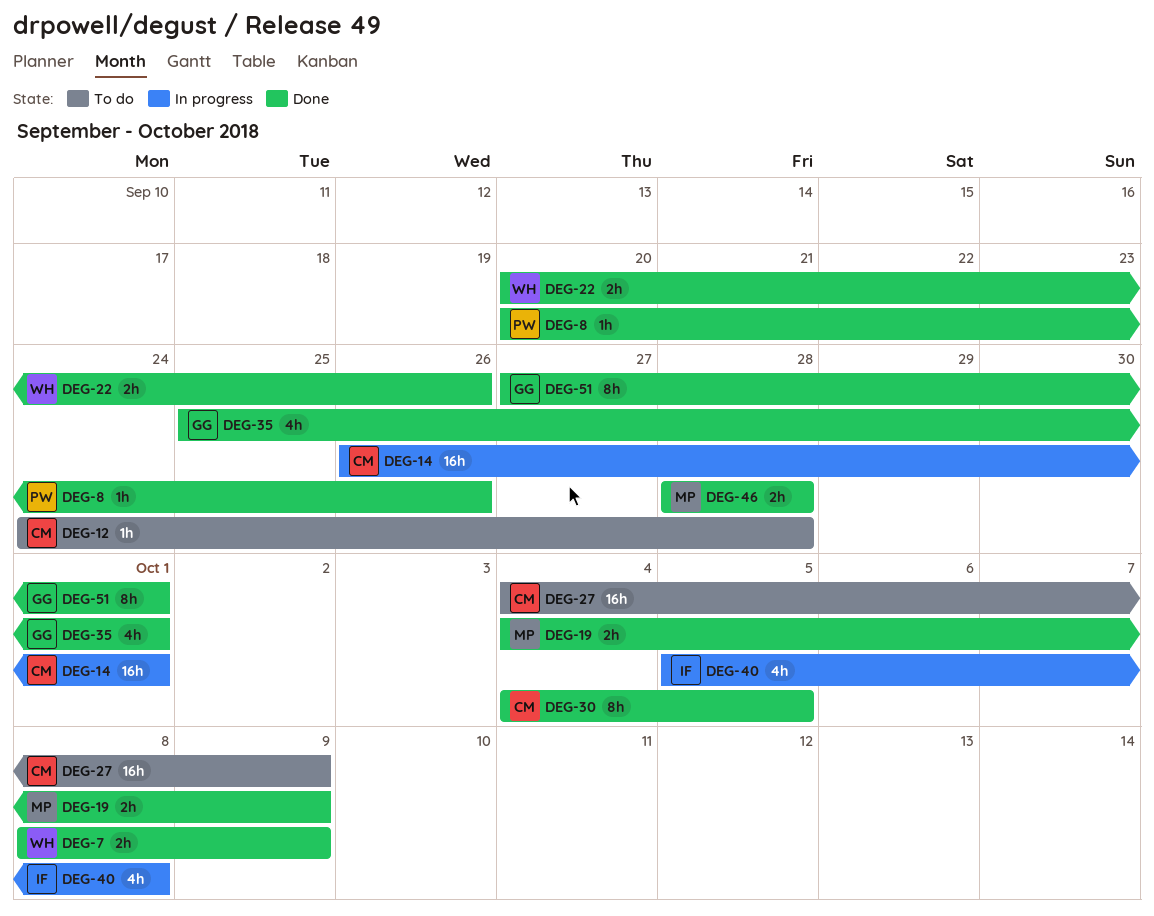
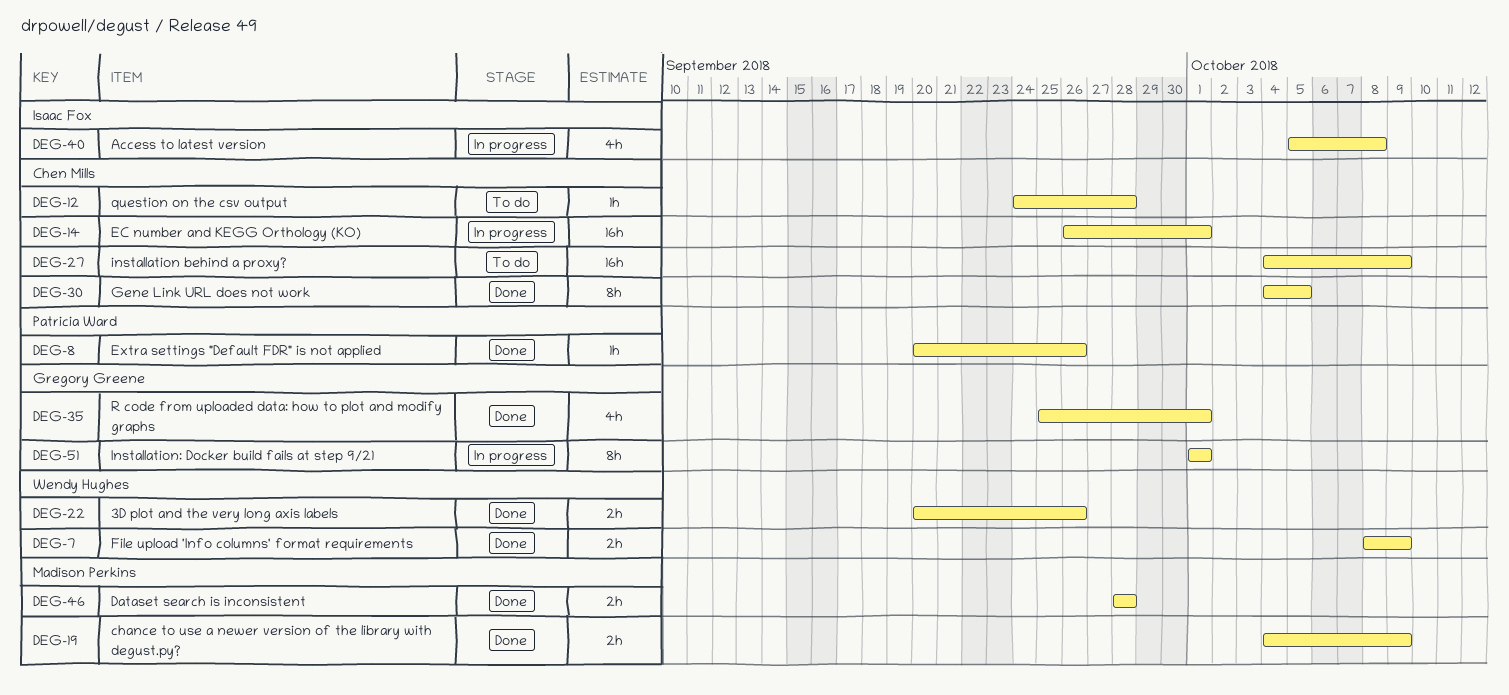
DEG-51, status: Done -> In progress
DEG-51, start: Sep 27 -> Oct 1

